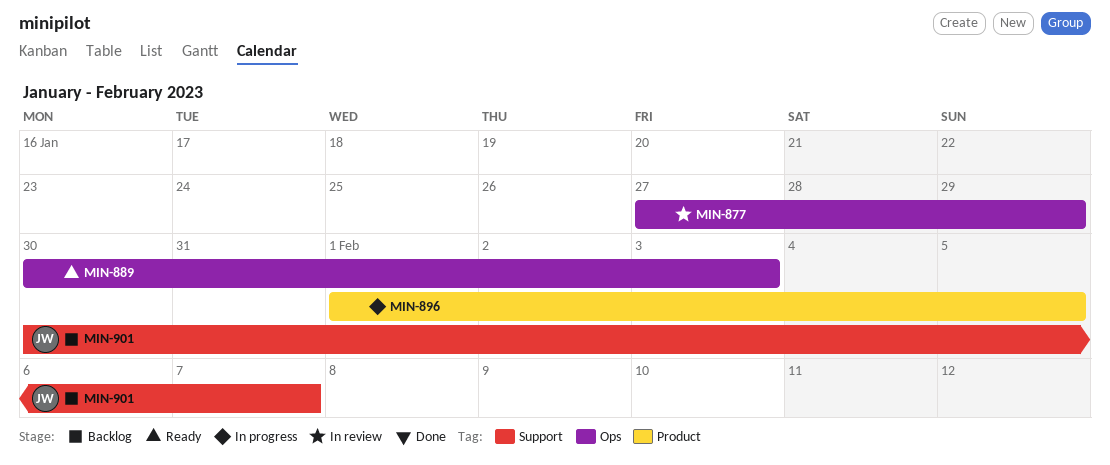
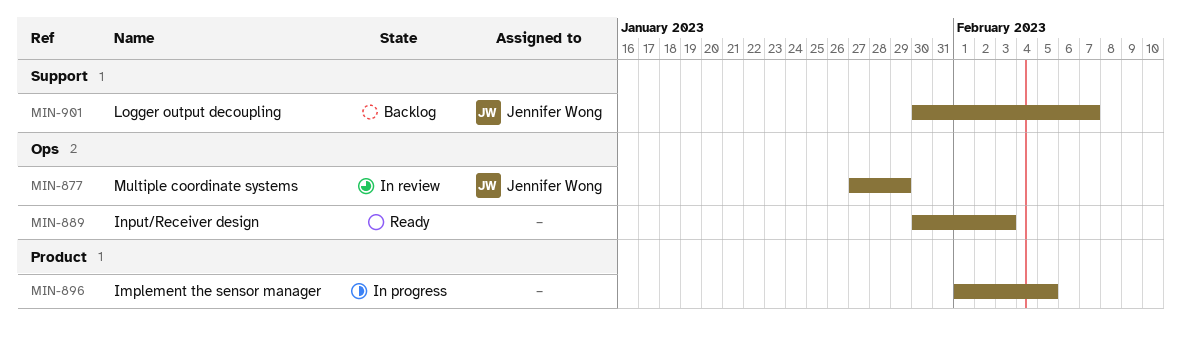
MIN-877, owner: none -> Jennifer Wong

